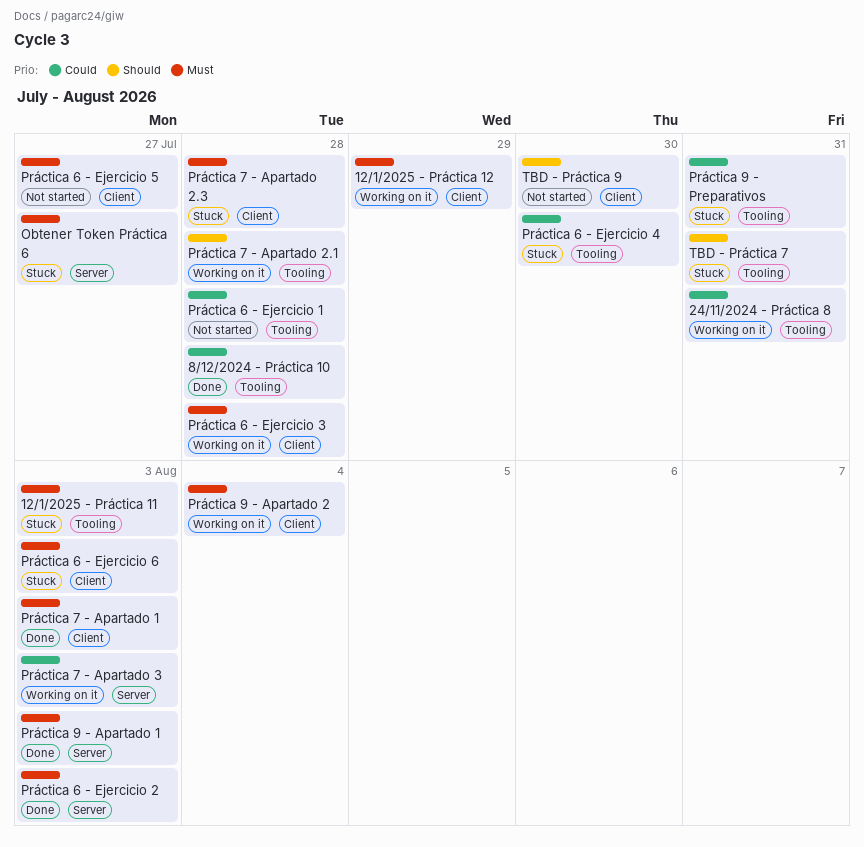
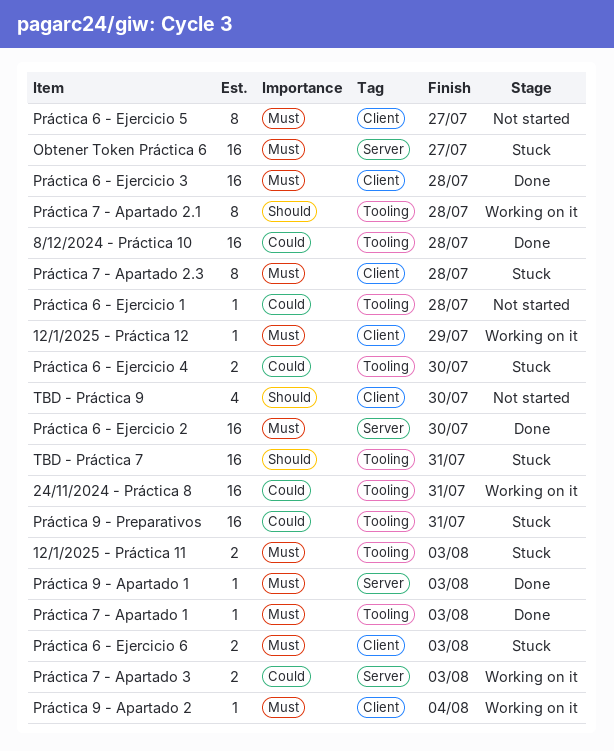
Práctica 6 - Ejercicio 2, due: Aug 3 -> Jul 30
Práctica 6 - Ejercicio 3, status: Working on it -> Done
Práctica 7 - Apartado 1, label: Client -> Tooling

